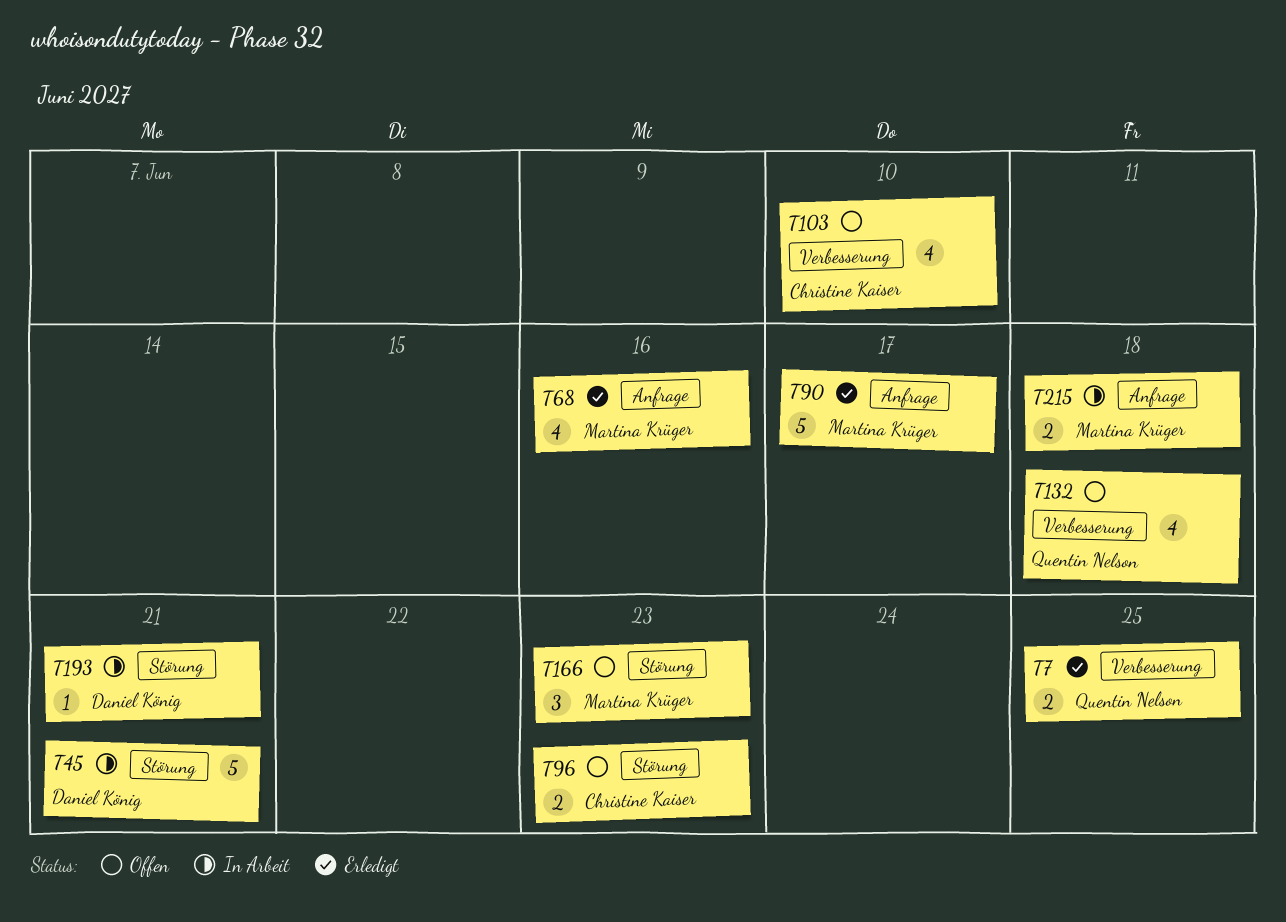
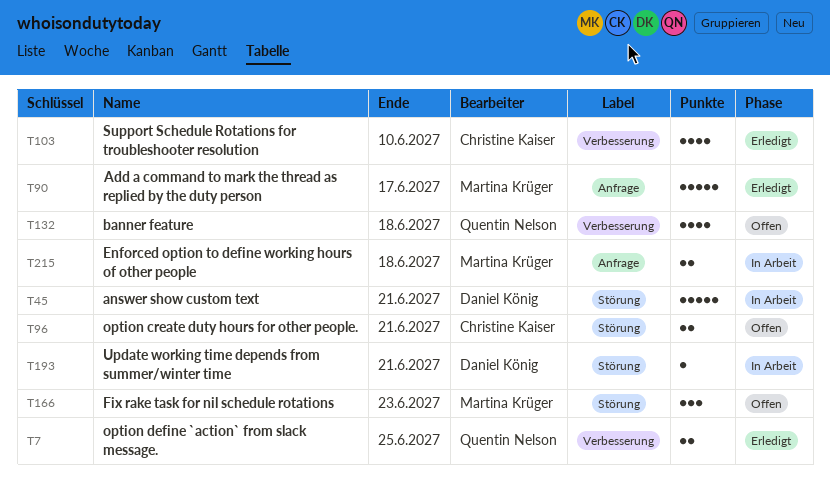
T68: present -> none
T96, due: Jun 23 -> Jun 21
T103, status: Offen -> Erledigt

